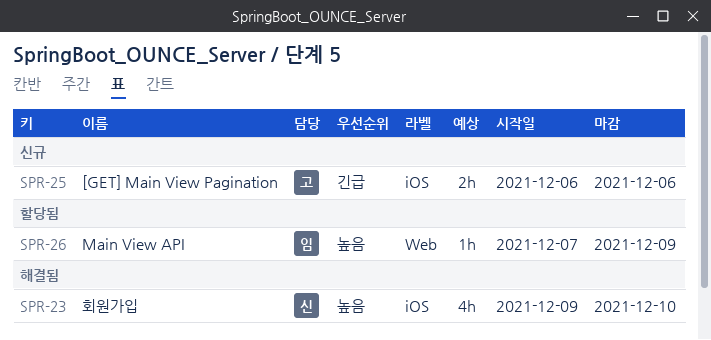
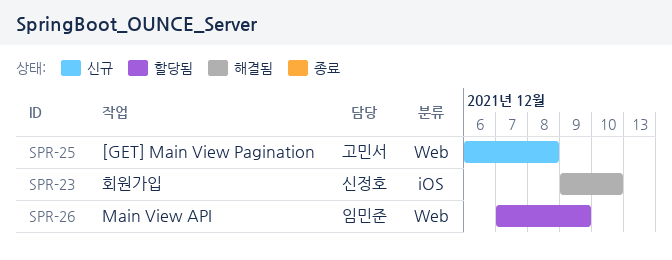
SPR-25, label: iOS -> Web
SPR-25, due: Dec 6 -> Dec 8

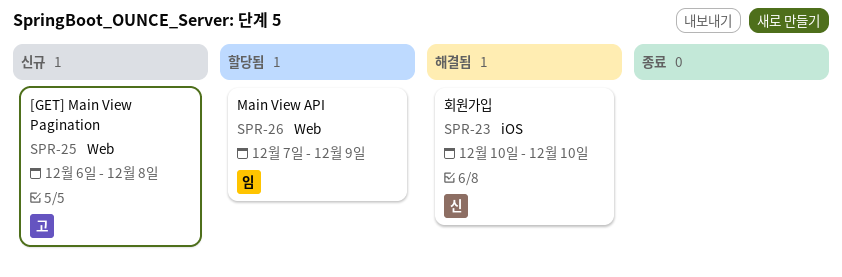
SPR-23, start: Dec 9 -> Dec 10

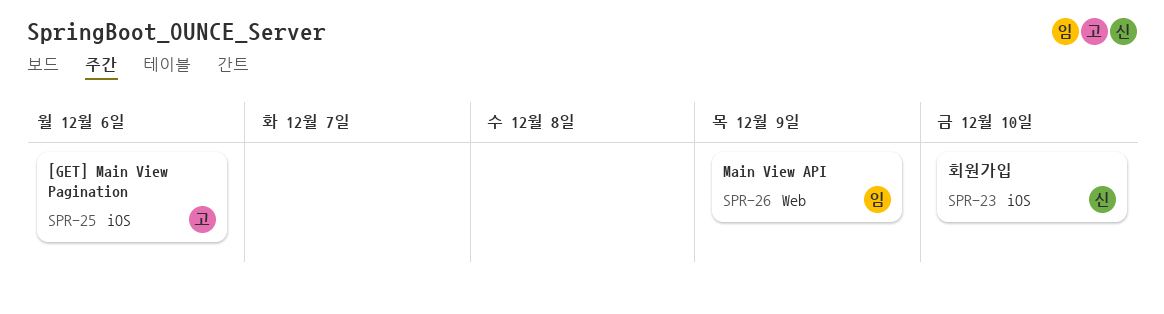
SPR-25, label: Web -> iOS
SPR-25, due: Dec 8 -> Dec 6

